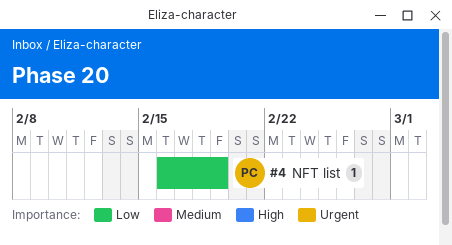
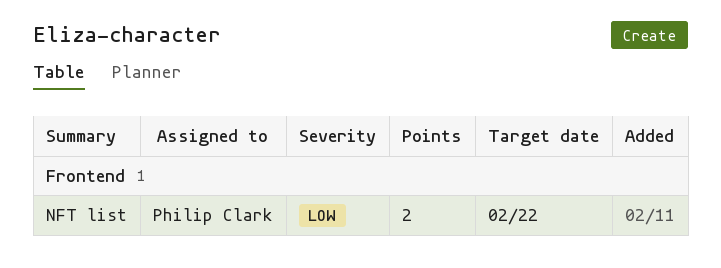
NFT list, estimate: 1 -> 2
NFT list, due: Feb 19 -> Feb 22

